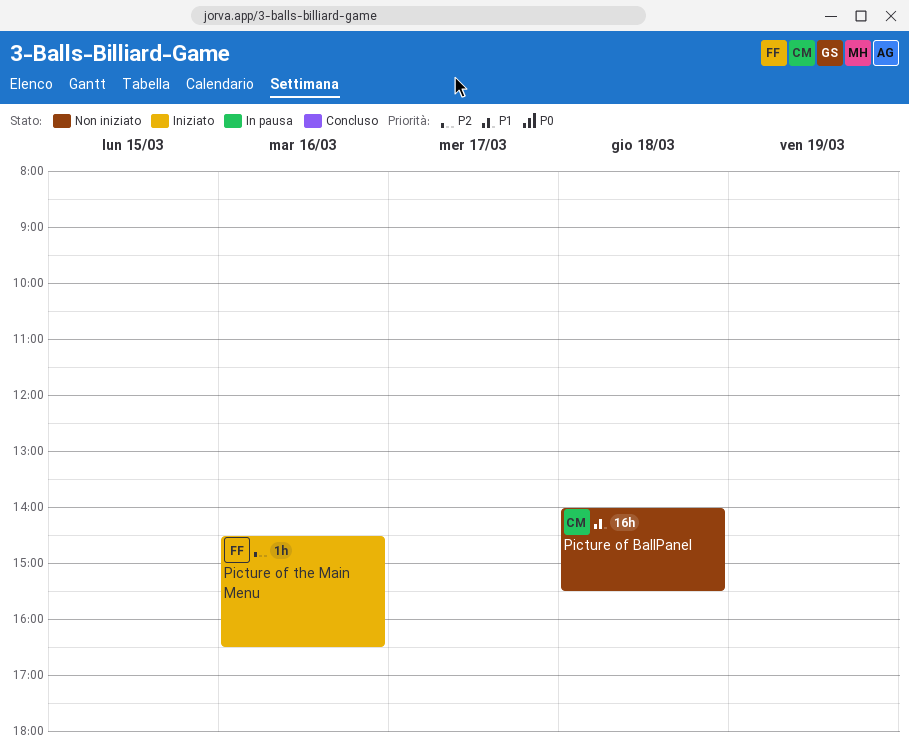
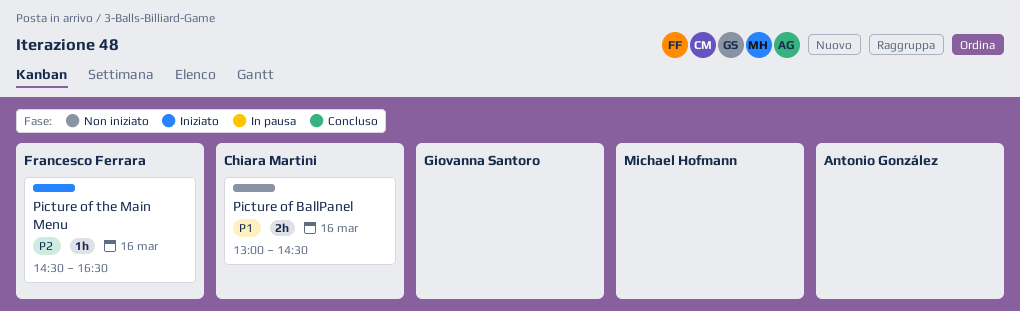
Picture of BallPanel, estimate: 16h -> 2h
Picture of BallPanel, day: Mar 18 -> Mar 16
Picture of BallPanel, begins: 14:00 -> 13:00
Picture of BallPanel, ends: 15:30 -> 14:30

